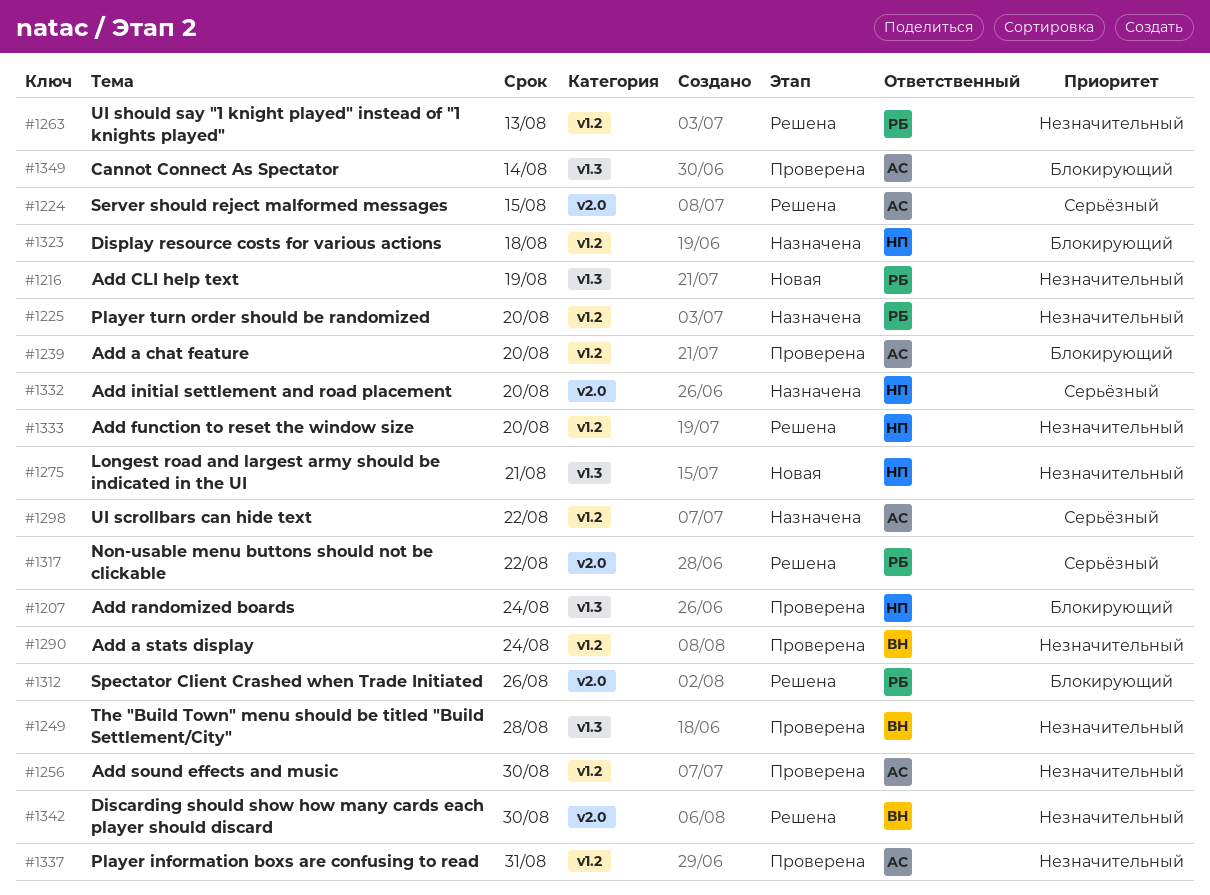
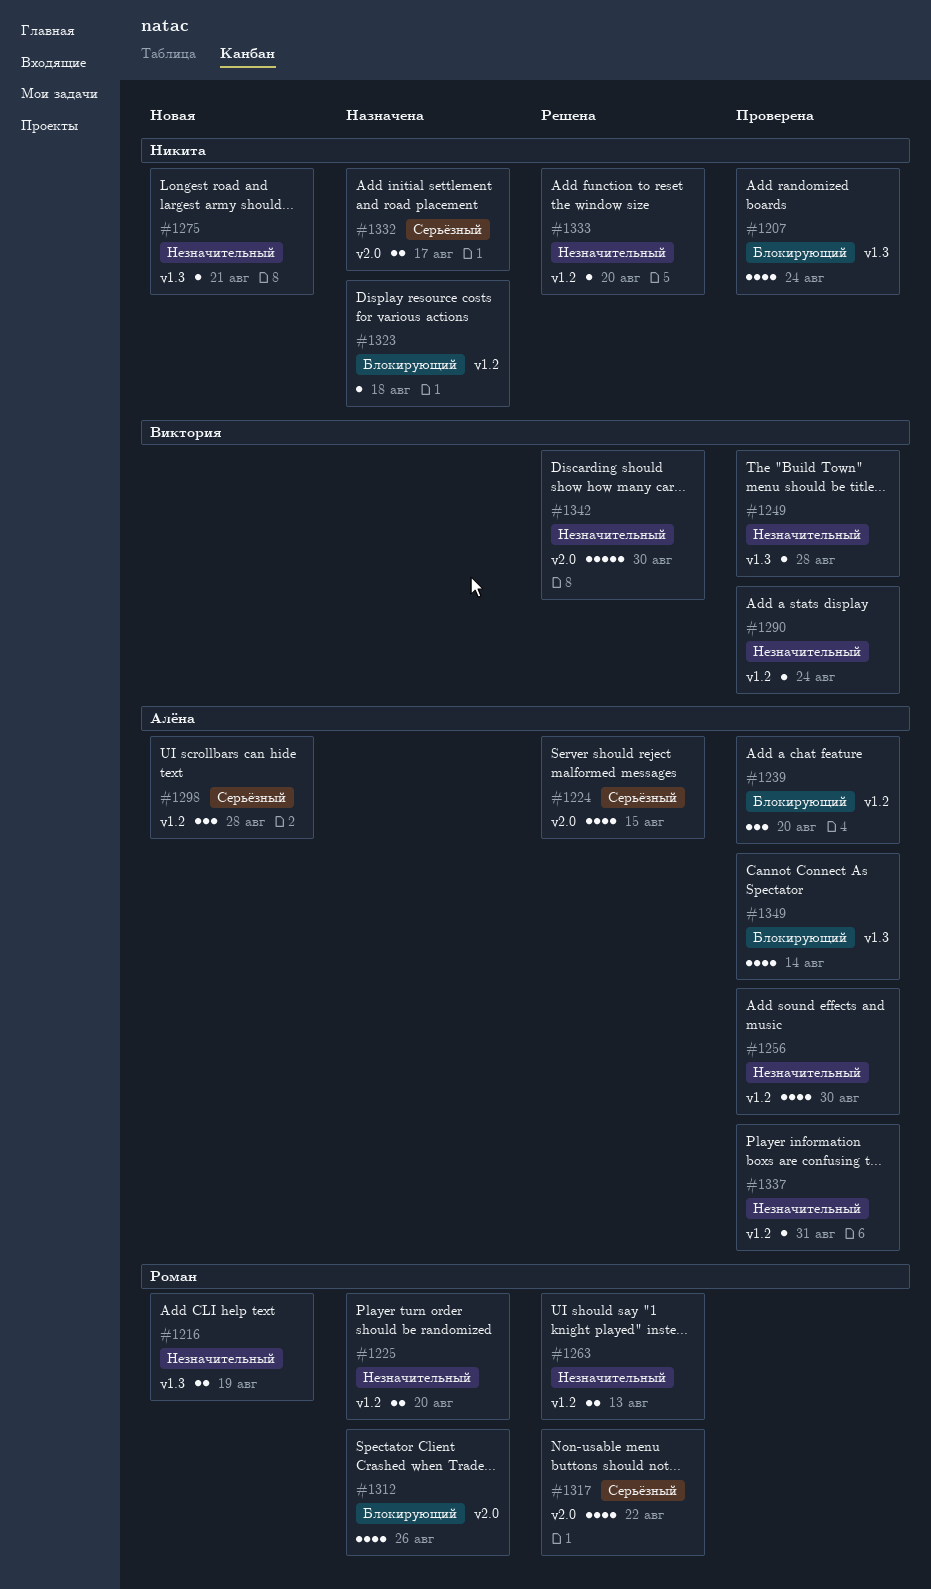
#1298, status: Назначена -> Новая
#1298, due: Aug 22 -> Aug 28
#1312, status: Решена -> Назначена
#1332, due: Aug 20 -> Aug 17

